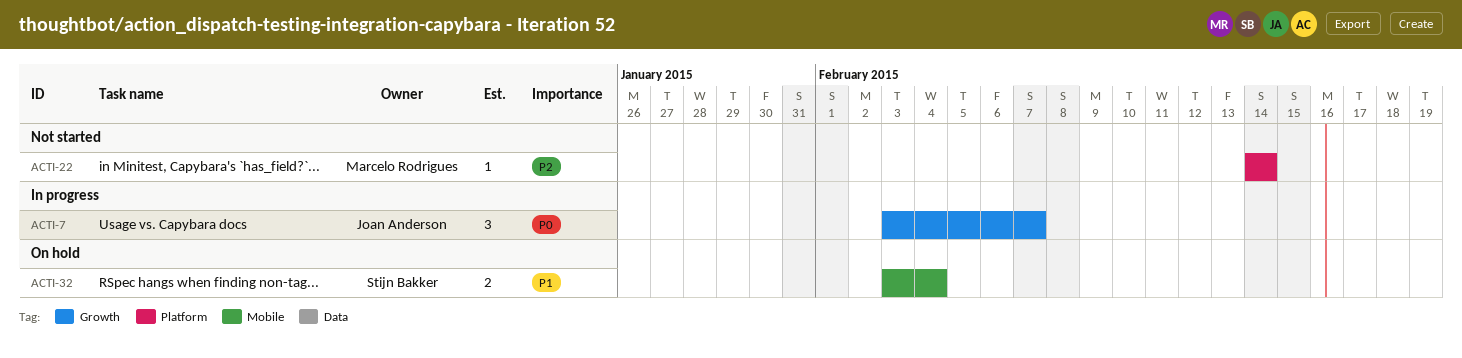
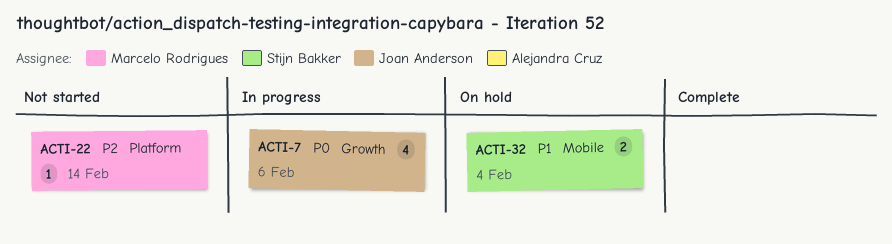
ACTI-7, estimate: 3 -> 4
ACTI-7, due: Feb 7 -> Feb 6

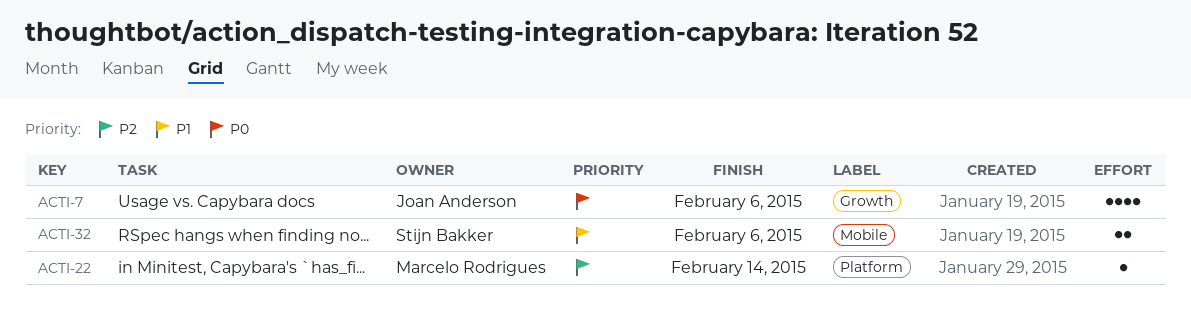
ACTI-32, due: Feb 4 -> Feb 6

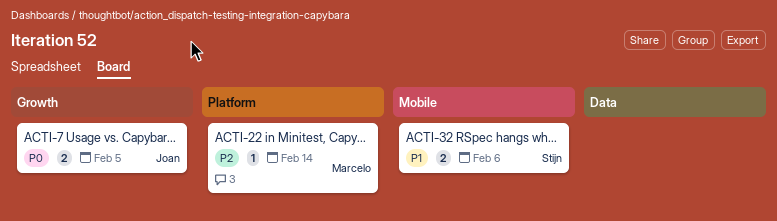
ACTI-7, estimate: 4 -> 2
ACTI-7, due: Feb 6 -> Feb 5

